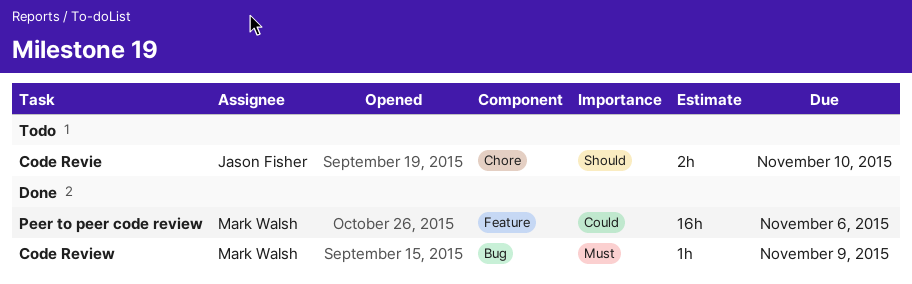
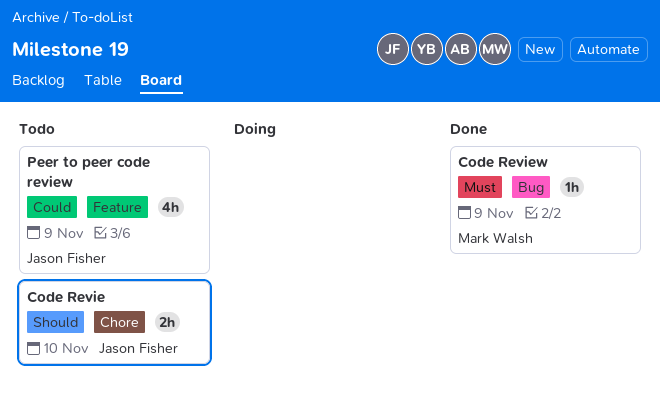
Peer to peer code review, status: Done -> Todo
Peer to peer code review, owner: Mark Walsh -> Jason Fisher
Peer to peer code review, estimate: 16h -> 4h
Peer to peer code review, due: Nov 6 -> Nov 9

